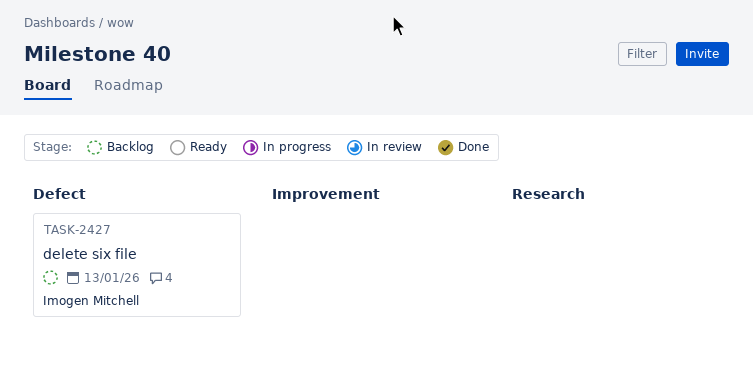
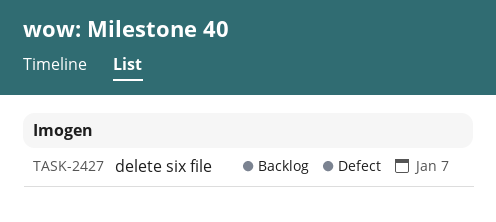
TASK-2427, due: Jan 13 -> Jan 7

